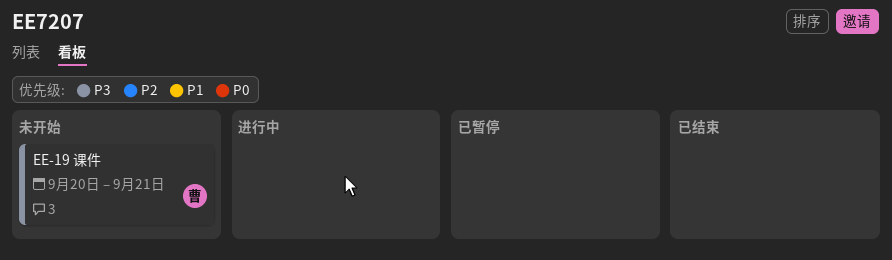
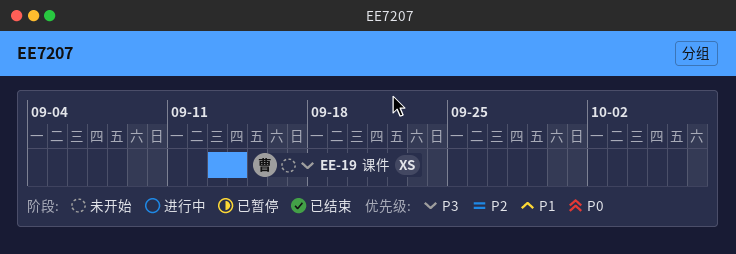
EE-19, start: Sep 20 -> Sep 13
EE-19, due: Sep 21 -> Sep 14

